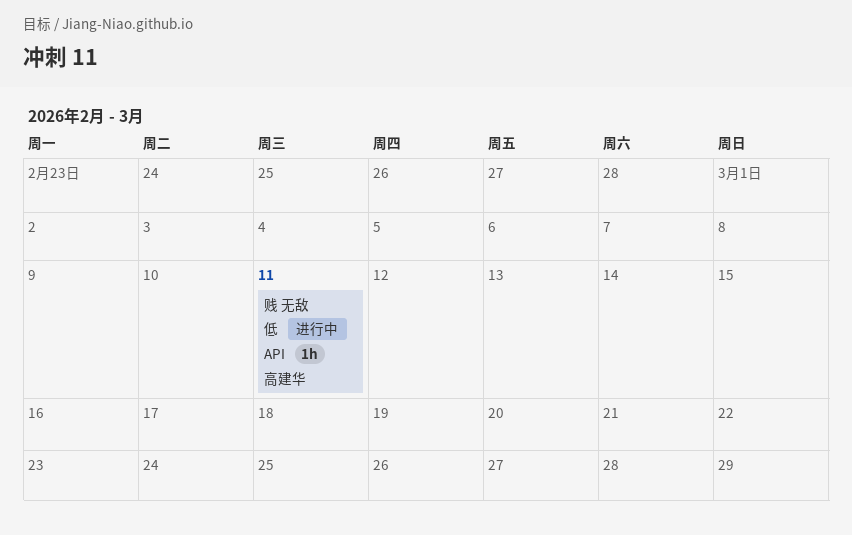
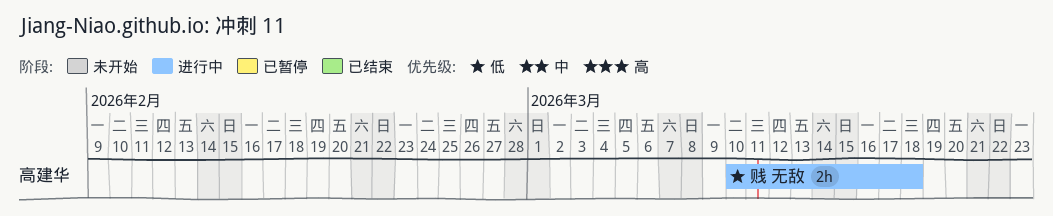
贱 无敌, estimate: 1h -> 2h
贱 无敌, due: Mar 11 -> Mar 18

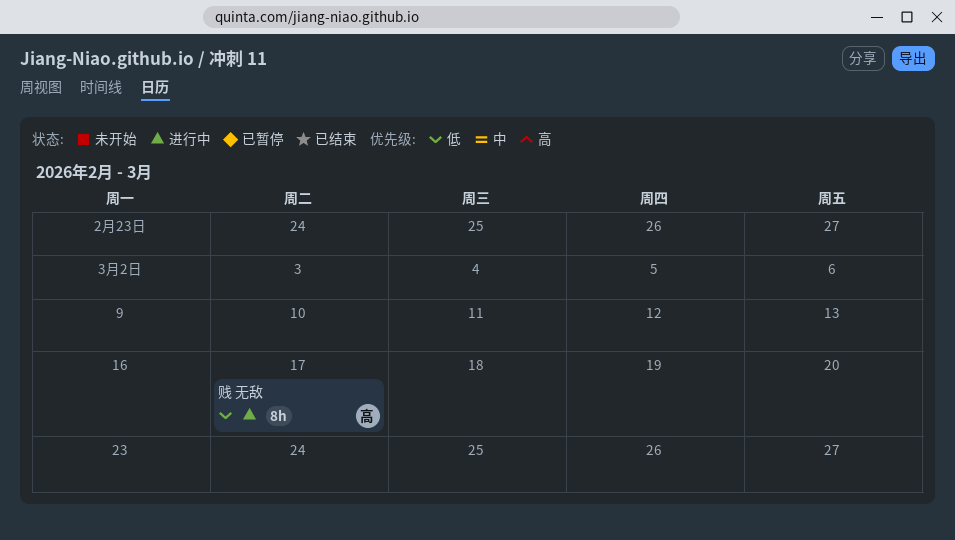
贱 无敌, estimate: 2h -> 8h
贱 无敌, due: Mar 18 -> Mar 17

